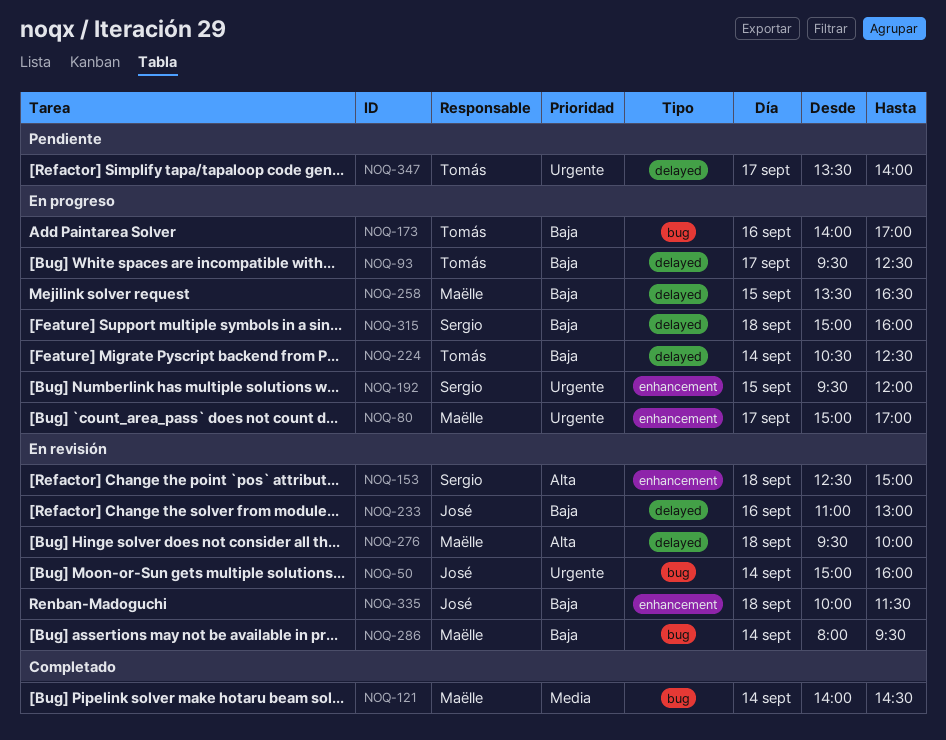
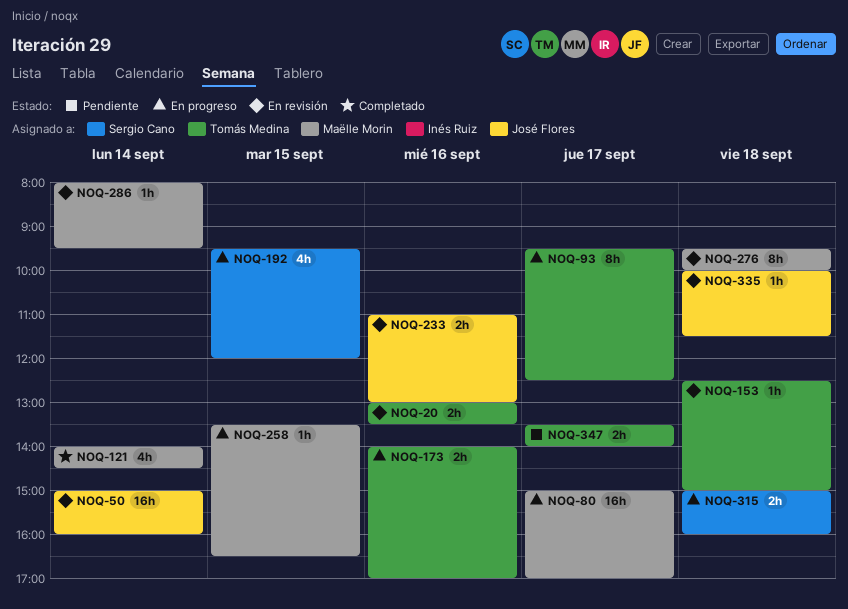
NOQ-20: none -> present
NOQ-153, owner: Sergio Cano -> Tomás Medina
NOQ-224: present -> none

